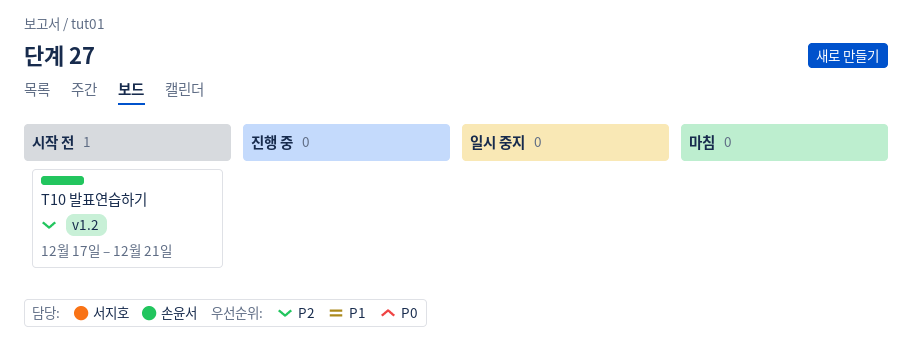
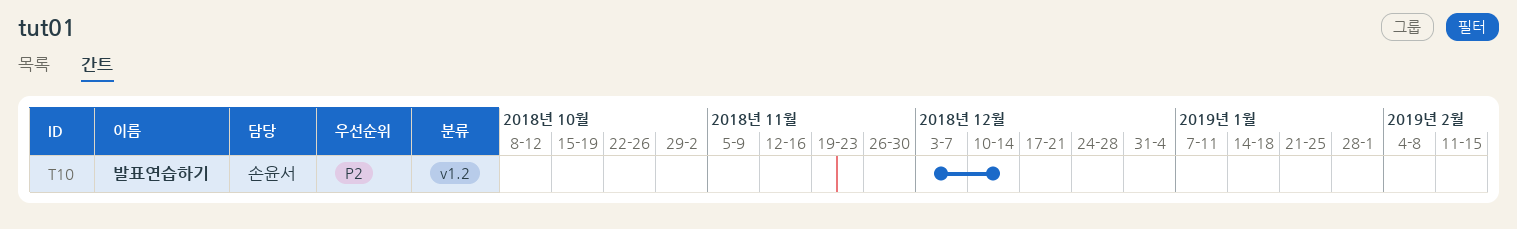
T10, start: Dec 17 -> Dec 3
T10, due: Dec 21 -> Dec 14

